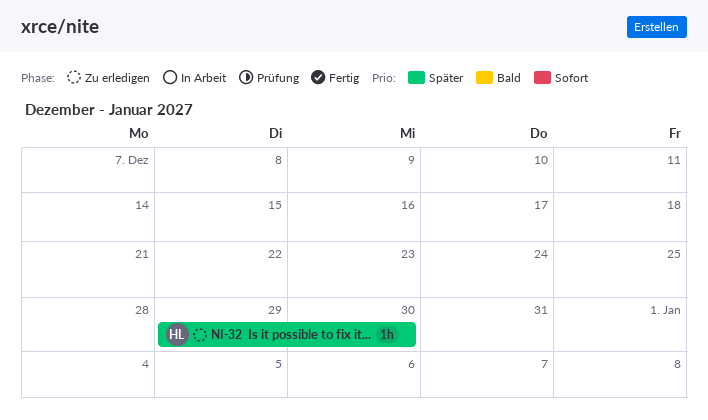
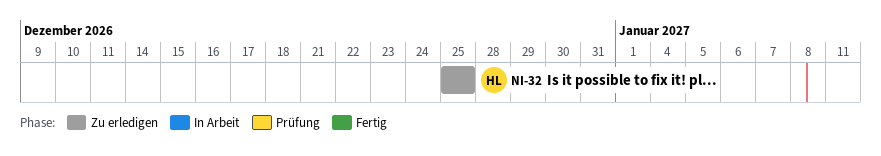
NI-32, start: Dec 29 -> Dec 25
NI-32, due: Dec 30 -> Dec 25

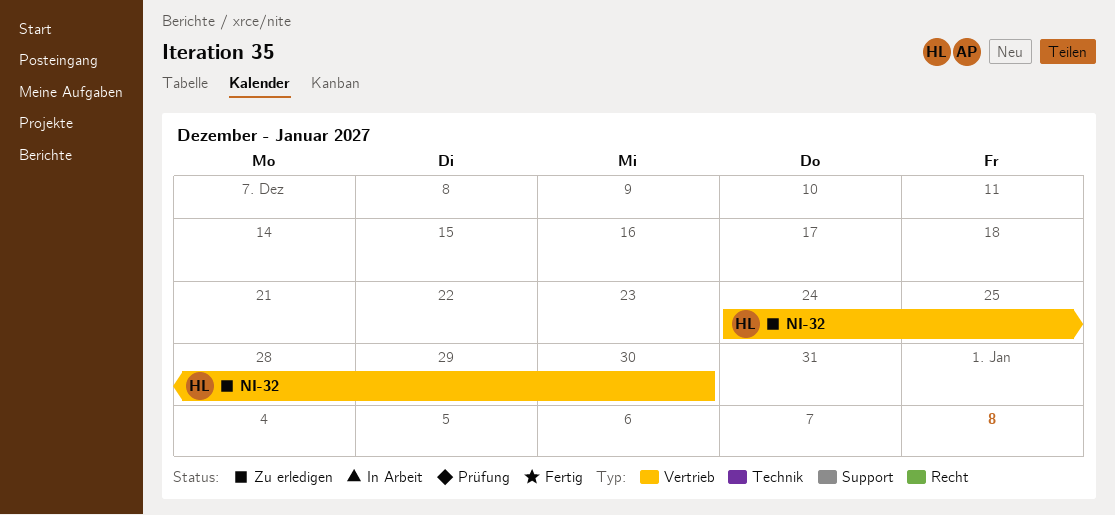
NI-32, start: Dec 25 -> Dec 24
NI-32, due: Dec 25 -> Dec 30

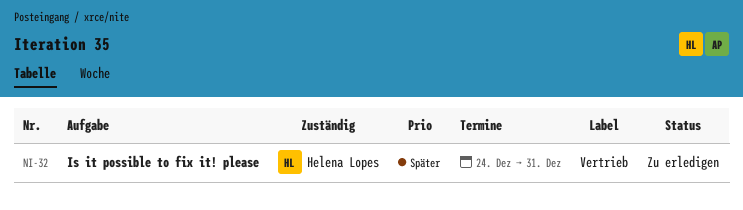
NI-32, due: Dec 30 -> Dec 31

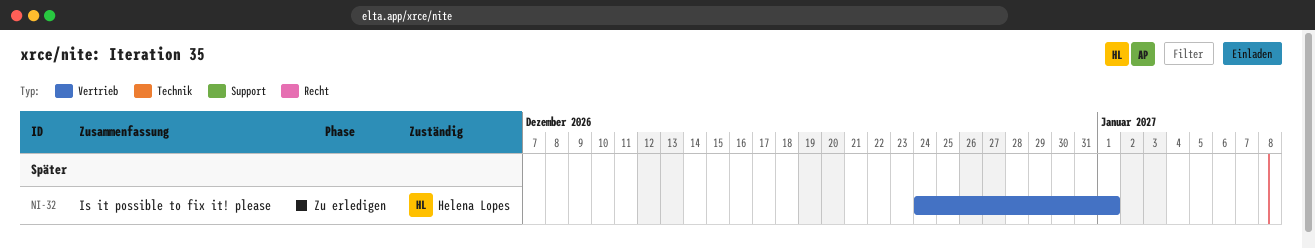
NI-32, due: Dec 31 -> Jan 1

